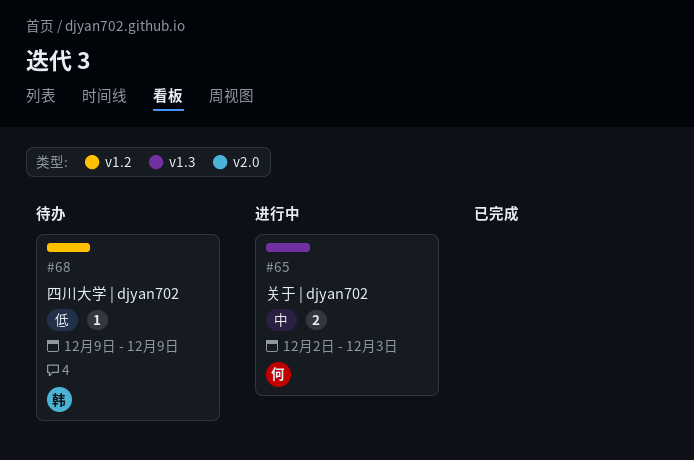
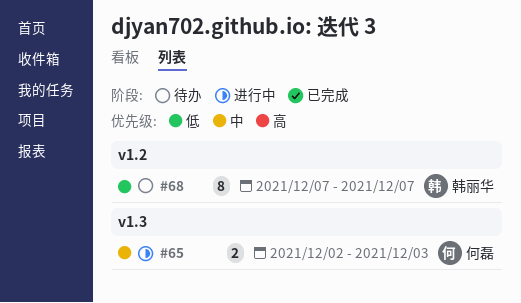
#68, estimate: 1 -> 8
#68, start: Dec 9 -> Dec 7
#68, due: Dec 9 -> Dec 7

